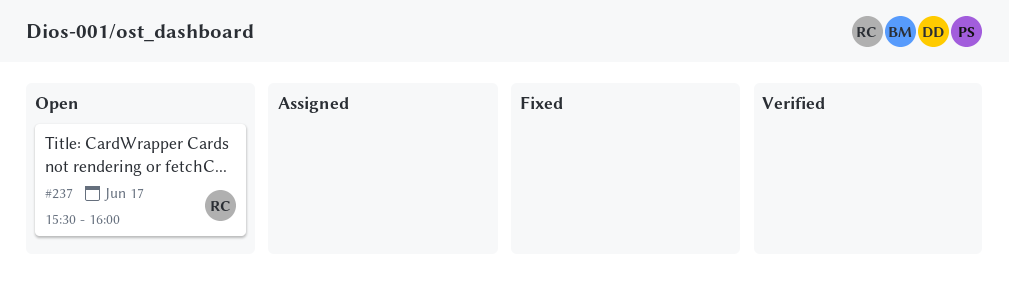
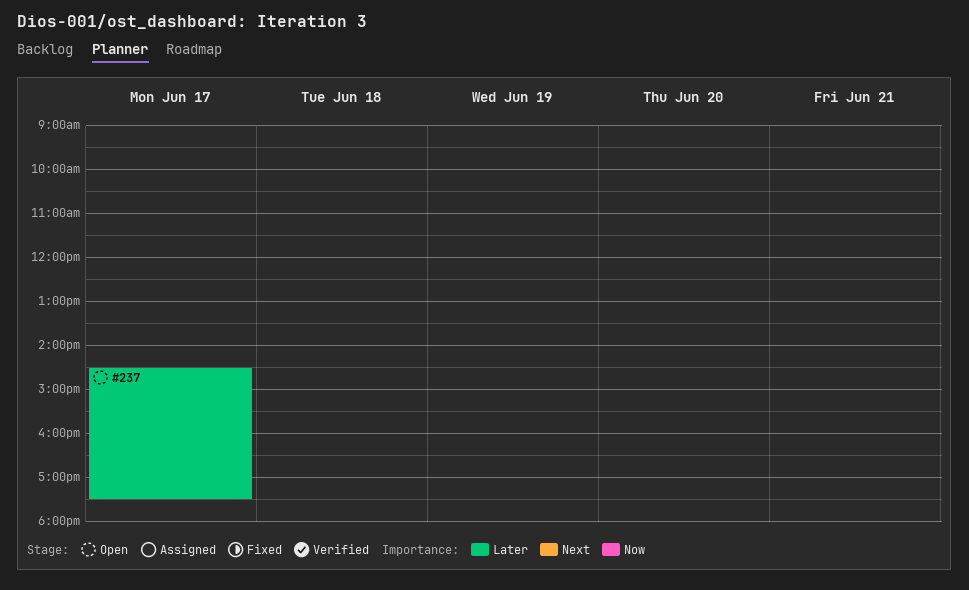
#237, begins: 15:30 -> 14:30
#237, ends: 16:00 -> 17:30

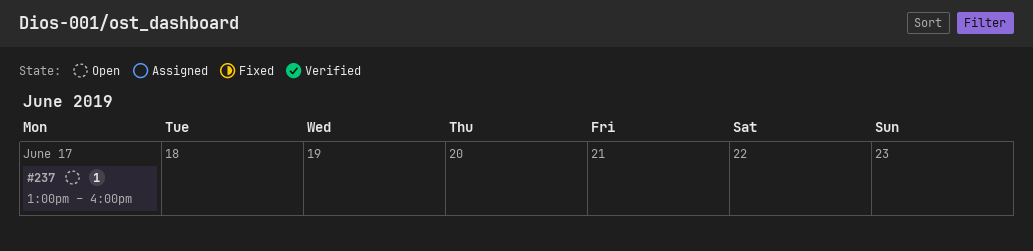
#237, begins: 14:30 -> 13:00
#237, ends: 17:30 -> 16:00

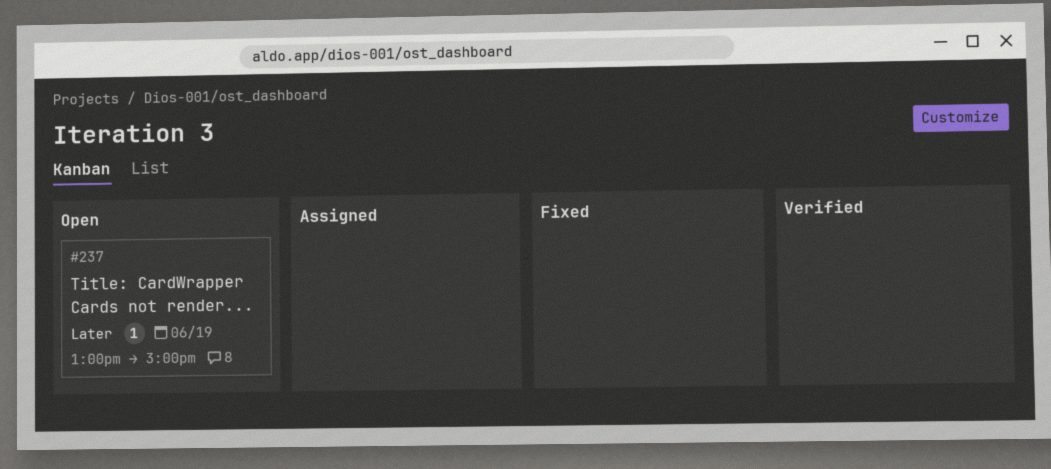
#237, day: Jun 17 -> Jun 19
#237, ends: 16:00 -> 15:00

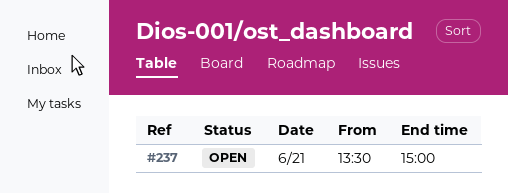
#237, day: Jun 19 -> Jun 21
#237, begins: 13:00 -> 13:30

